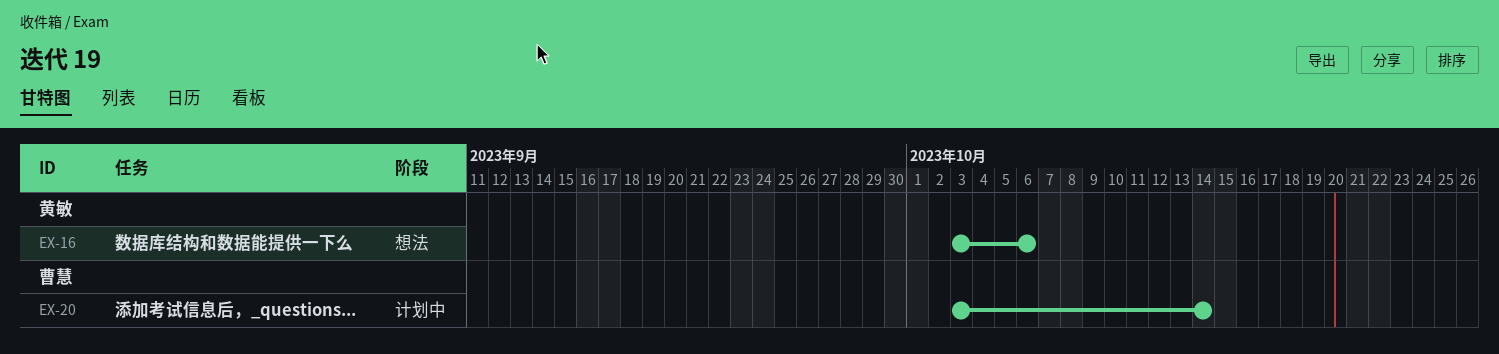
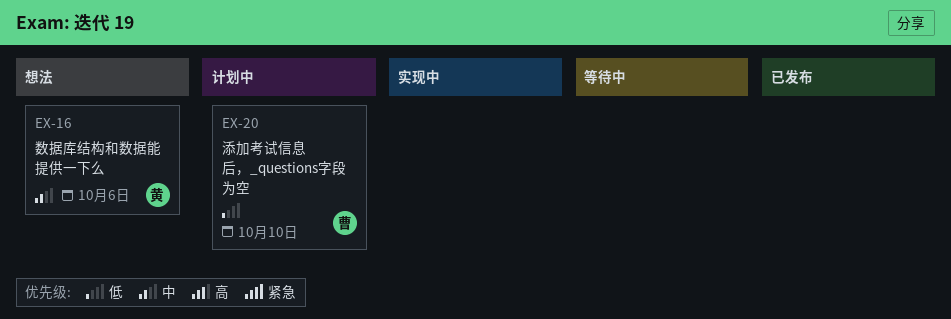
EX-20, due: Oct 14 -> Oct 10

